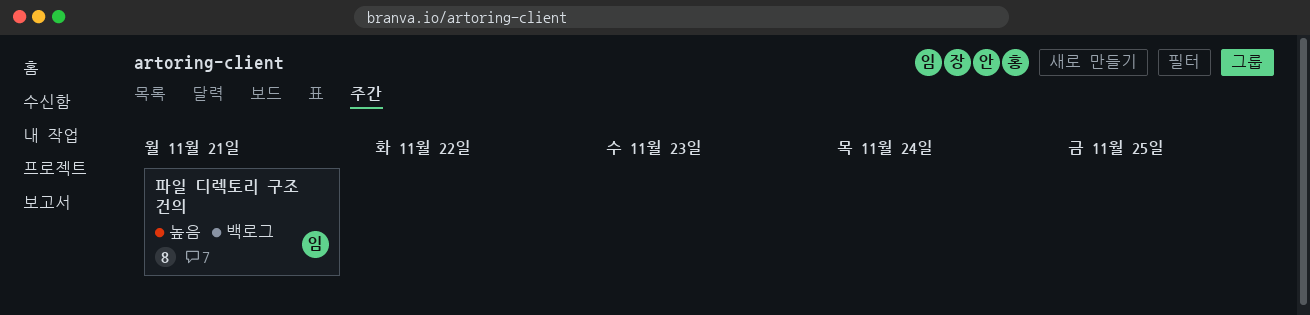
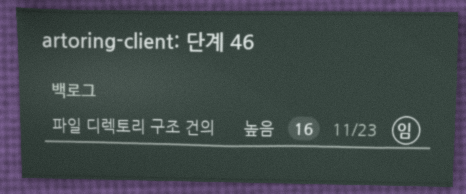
파일 디렉토리 구조 건의, estimate: 8 -> 16
파일 디렉토리 구조 건의, due: Nov 21 -> Nov 23

